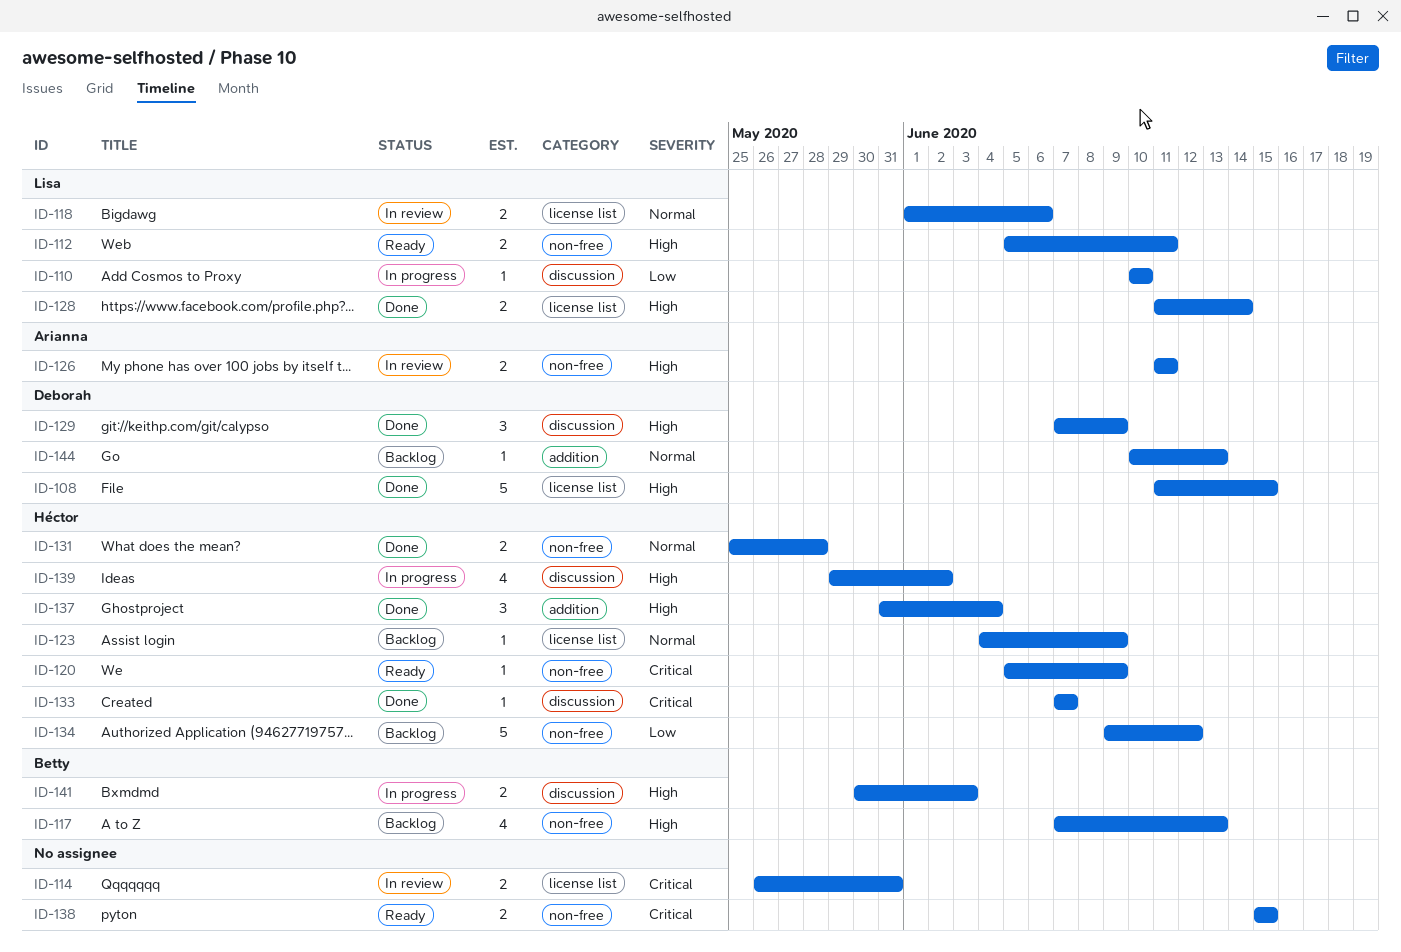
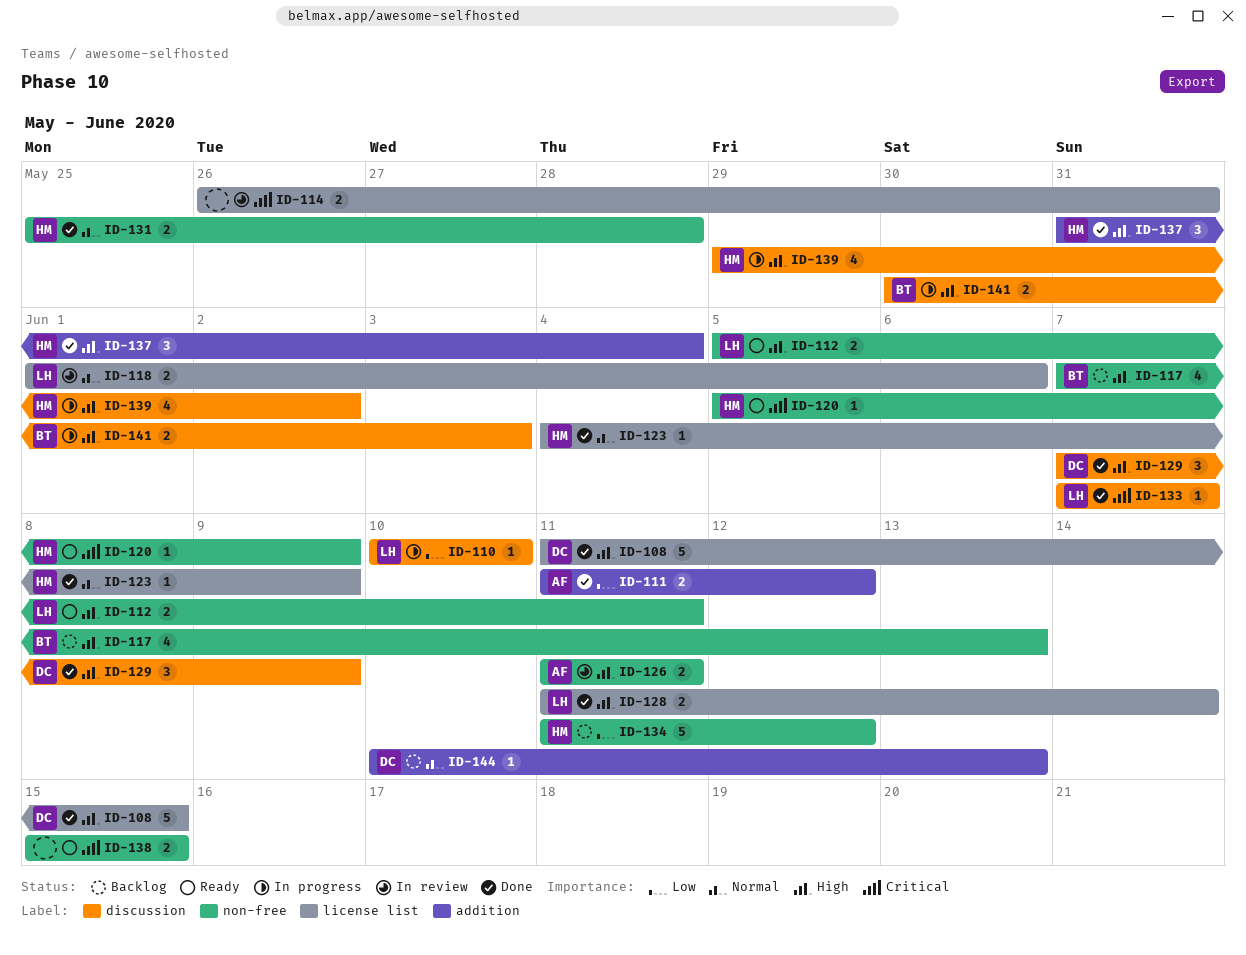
ID-111: none -> present
ID-123, status: Backlog -> Done
ID-133, owner: Héctor -> Lisa
ID-134, start: Jun 9 -> Jun 11

